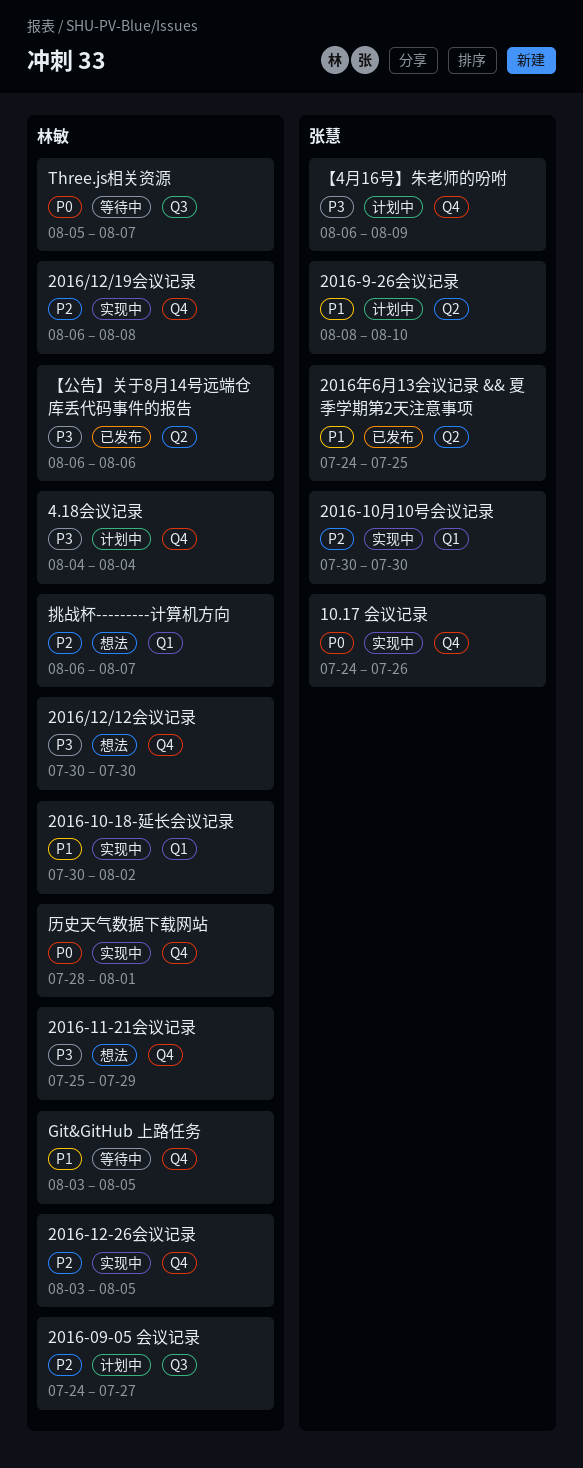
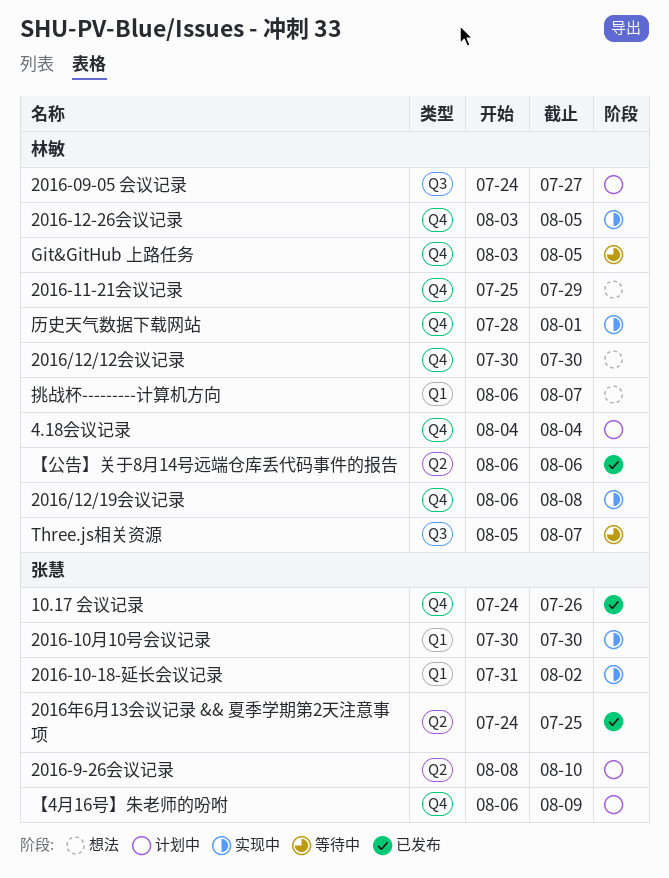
10.17 会议记录, status: 实现中 -> 已发布
2016-10-18-延长会议记录, owner: 林敏 -> 张慧
2016-10-18-延长会议记录, start: Jul 30 -> Jul 31

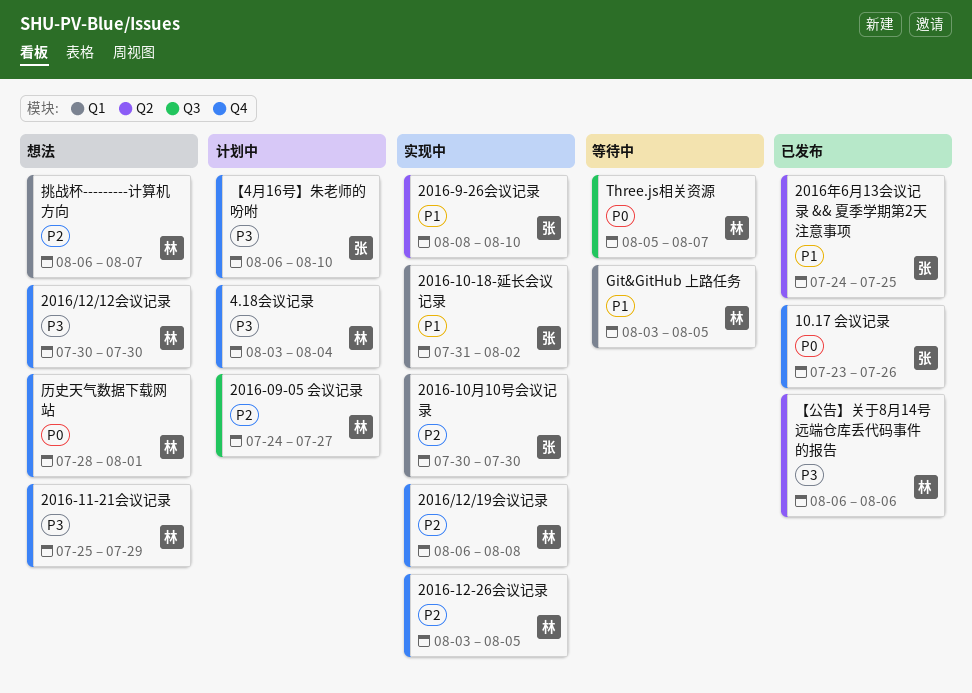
10.17 会议记录, start: Jul 24 -> Jul 23
2016-9-26会议记录, status: 计划中 -> 实现中
4.18会议记录, start: Aug 4 -> Aug 3
Git&GitHub 上路任务, label: Q4 -> Q1
【4月16号】朱老师的吩咐, due: Aug 9 -> Aug 10
历史天气数据下载网站, status: 实现中 -> 想法

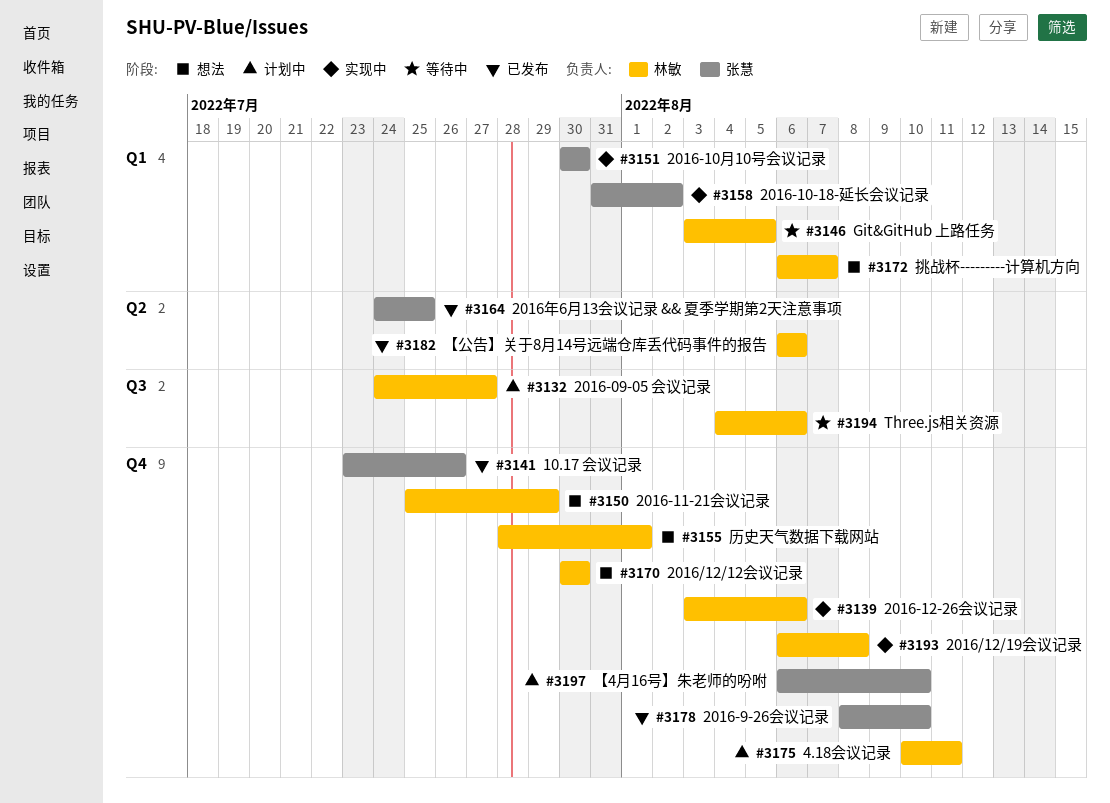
2016-12-26会议记录, due: Aug 5 -> Aug 6
2016-9-26会议记录, status: 实现中 -> 已发布
2016-9-26会议记录, label: Q2 -> Q4
4.18会议记录, start: Aug 3 -> Aug 10
4.18会议记录, due: Aug 4 -> Aug 11
Three.js相关资源, start: Aug 5 -> Aug 4
Three.js相关资源, due: Aug 7 -> Aug 6

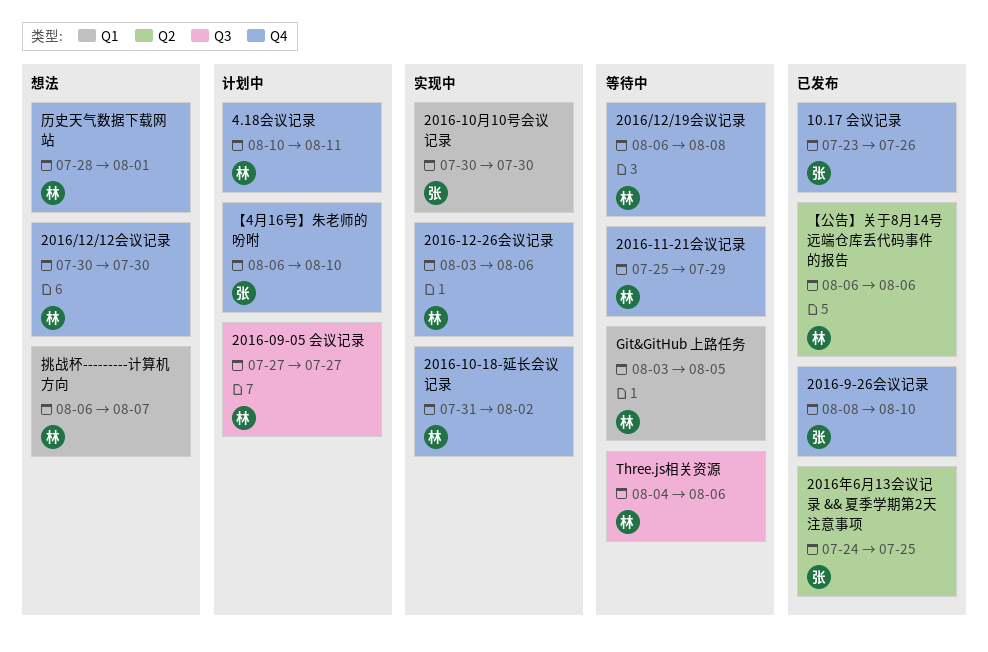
2016-09-05 会议记录, start: Jul 24 -> Jul 27
2016-10-18-延长会议记录, owner: 张慧 -> 林敏
2016-10-18-延长会议记录, label: Q1 -> Q4
2016-11-21会议记录, status: 想法 -> 等待中
2016/12/19会议记录, status: 实现中 -> 等待中

